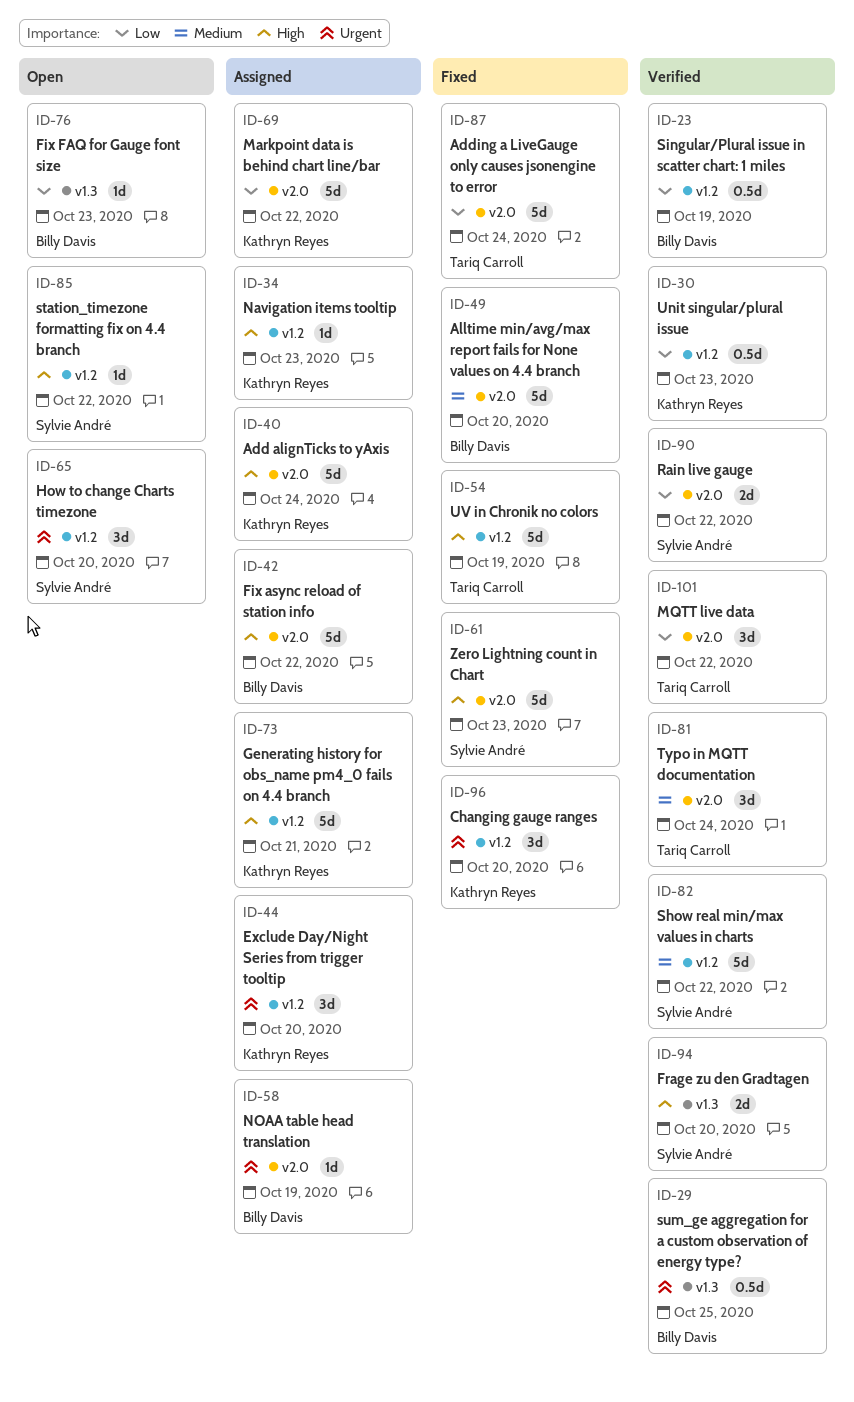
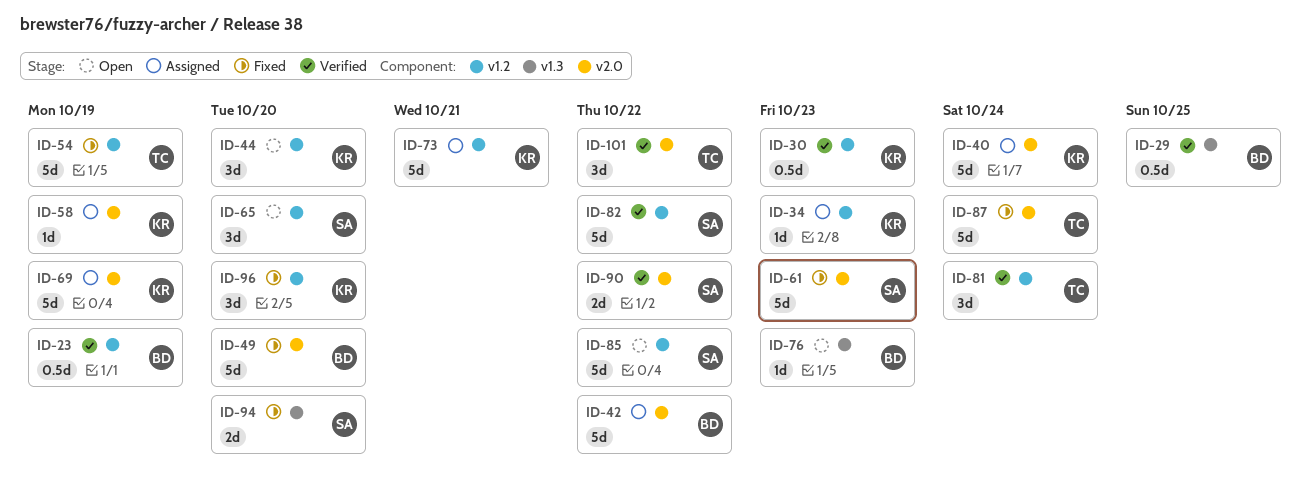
ID-44, status: Assigned -> Open
ID-58, owner: Billy Davis -> Kathryn Reyes
ID-69, due: Oct 22 -> Oct 19
ID-81, label: v2.0 -> v1.2
ID-85, estimate: 1d -> 5d
ID-94, status: Verified -> Fixed

